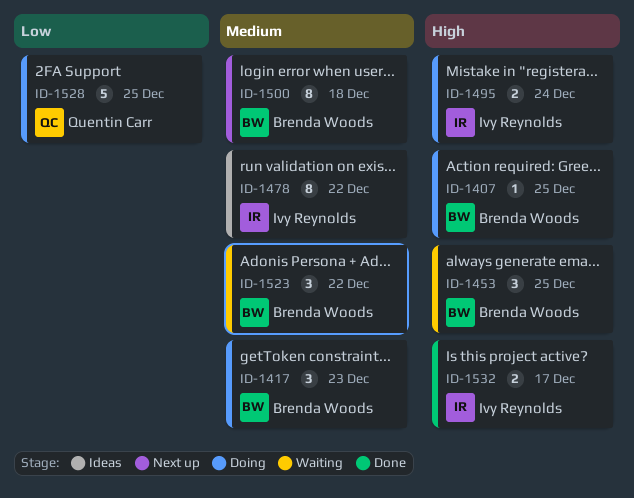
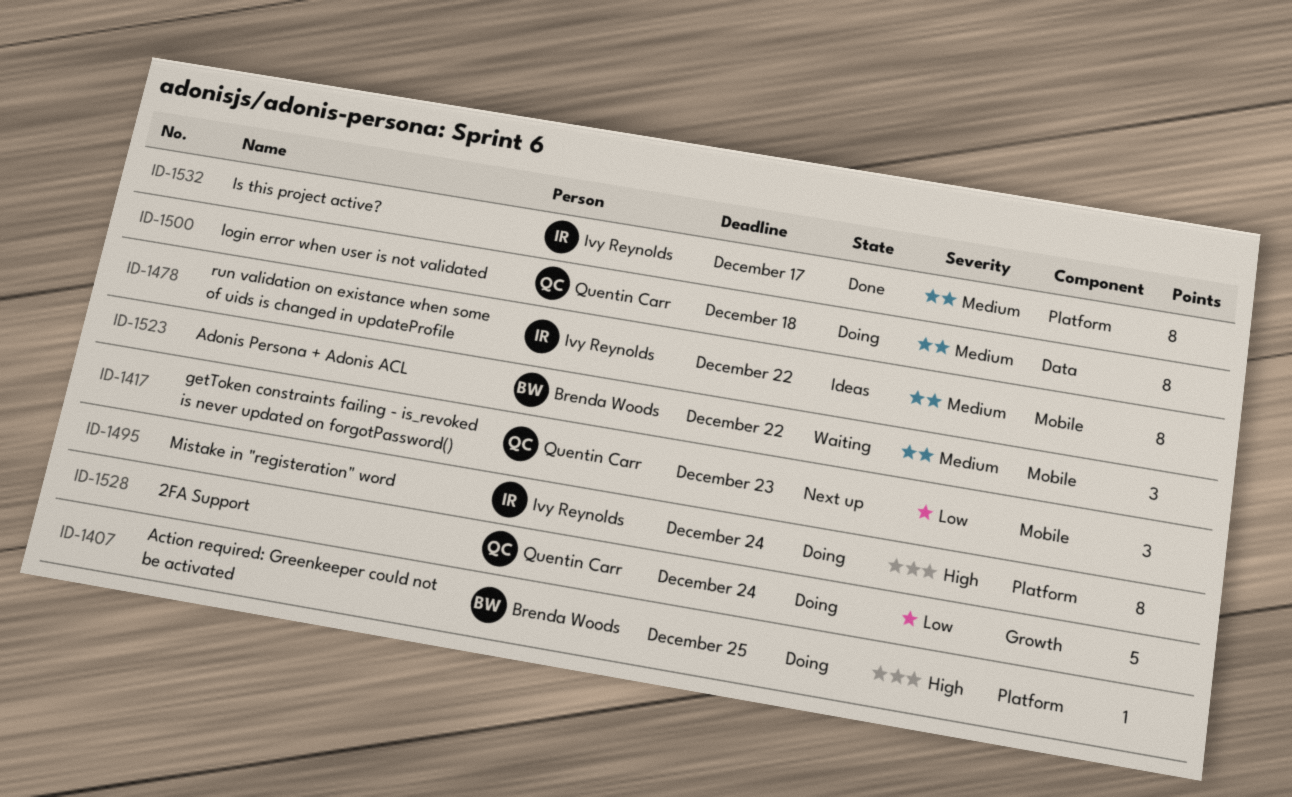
ID-1417, status: Doing -> Next up
ID-1417, owner: Brenda Woods -> Quentin Carr
ID-1417, priority: Medium -> Low
ID-1453: present -> none
ID-1495, estimate: 2 -> 8
ID-1500, status: Next up -> Doing
ID-1500, owner: Brenda Woods -> Quentin Carr
ID-1528, due: Dec 25 -> Dec 24
ID-1532, priority: High -> Medium
ID-1532, estimate: 2 -> 8

